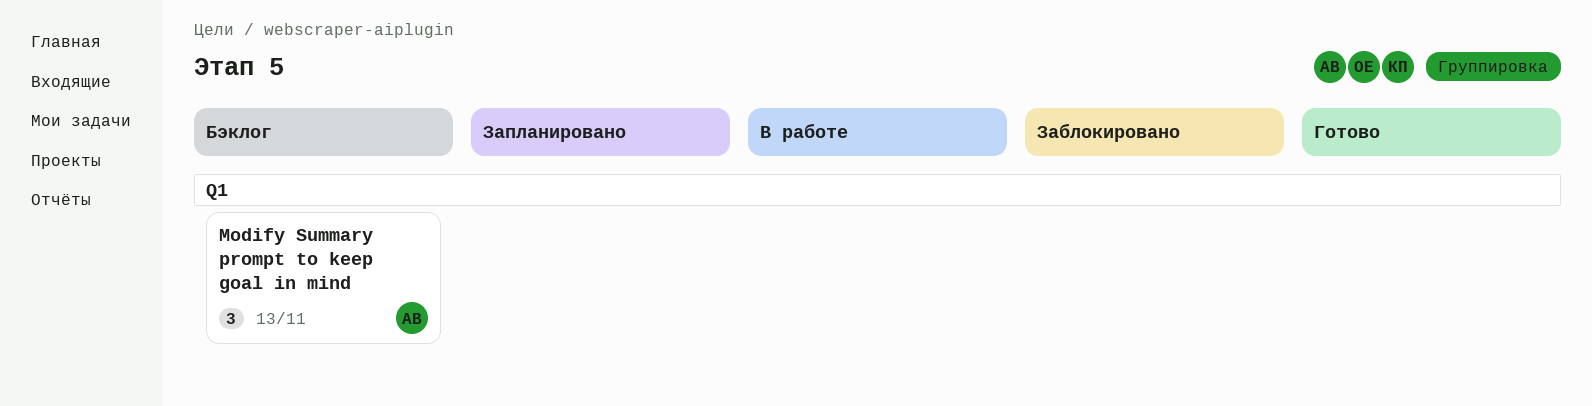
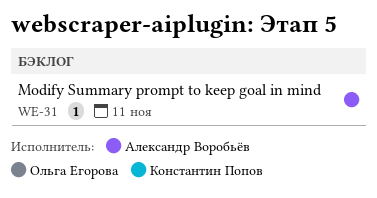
Modify Summary prompt to keep goal in mind, estimate: 3 -> 1
Modify Summary prompt to keep goal in mind, due: Nov 13 -> Nov 11

